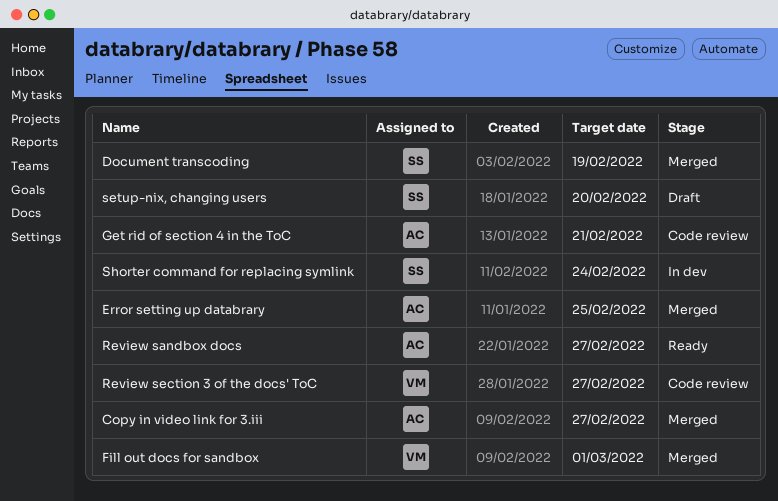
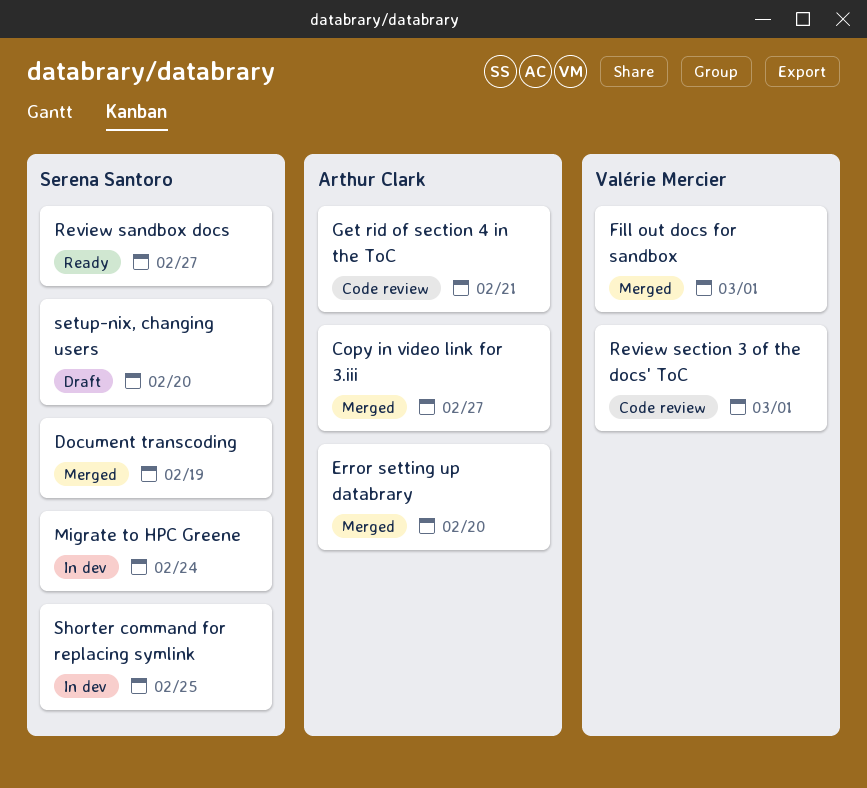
Error setting up databrary, due: Feb 25 -> Feb 20
Migrate to HPC Greene: none -> present
Review sandbox docs, owner: Arthur Clark -> Serena Santoro
Review section 3 of the docs' ToC, due: Feb 27 -> Mar 1
Shorter command for replacing symlink, due: Feb 24 -> Feb 25

